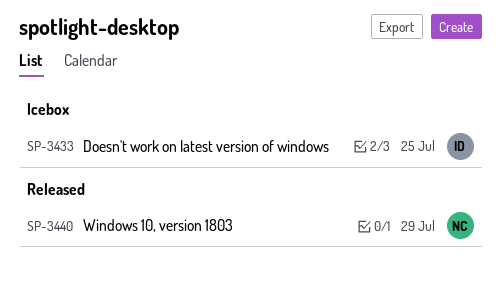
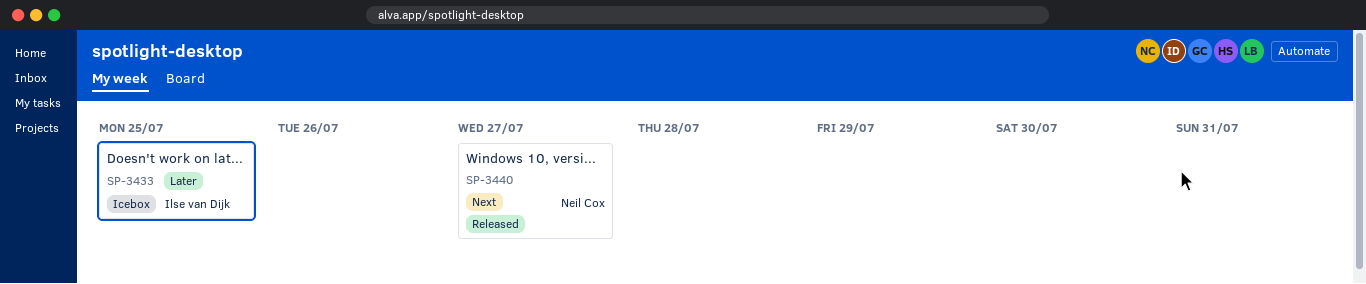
SP-3440, due: Jul 29 -> Jul 27

